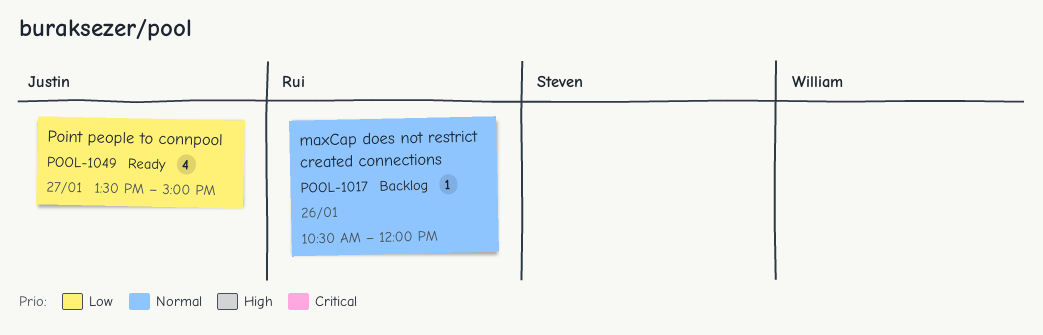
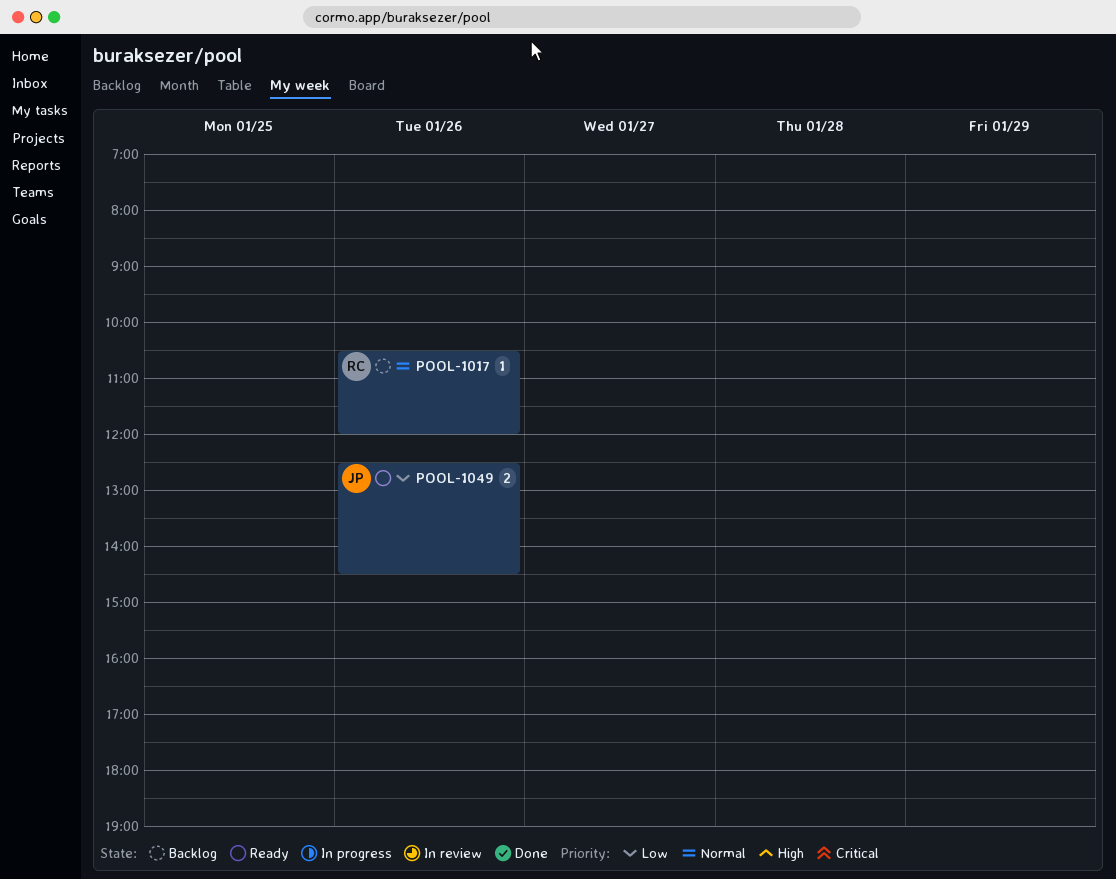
POOL-1049, estimate: 4 -> 2
POOL-1049, day: Jan 27 -> Jan 26
POOL-1049, begins: 13:30 -> 12:30
POOL-1049, ends: 15:00 -> 14:30

